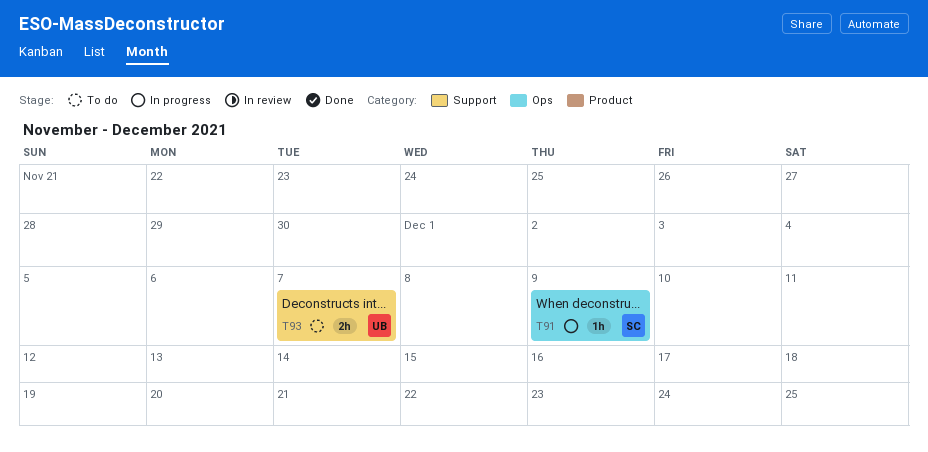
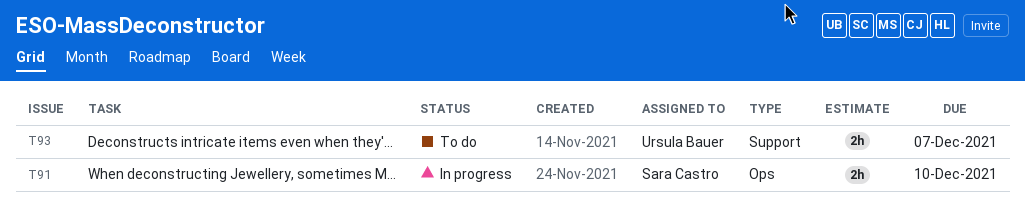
T91, estimate: 1h -> 2h
T91, due: Dec 9 -> Dec 10

